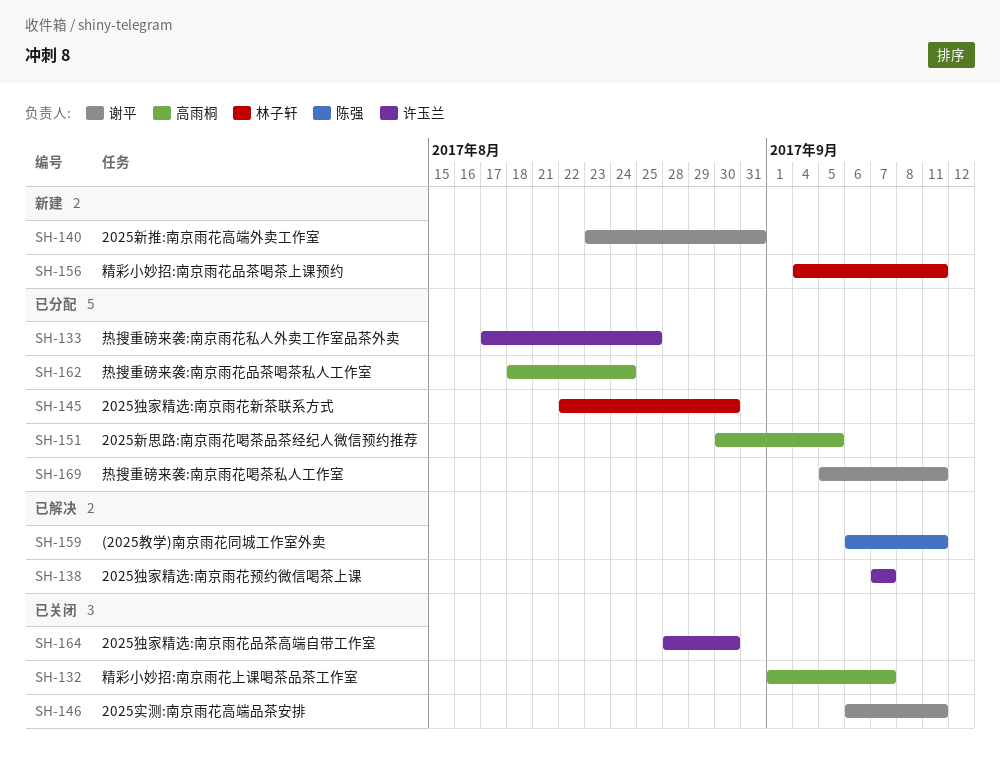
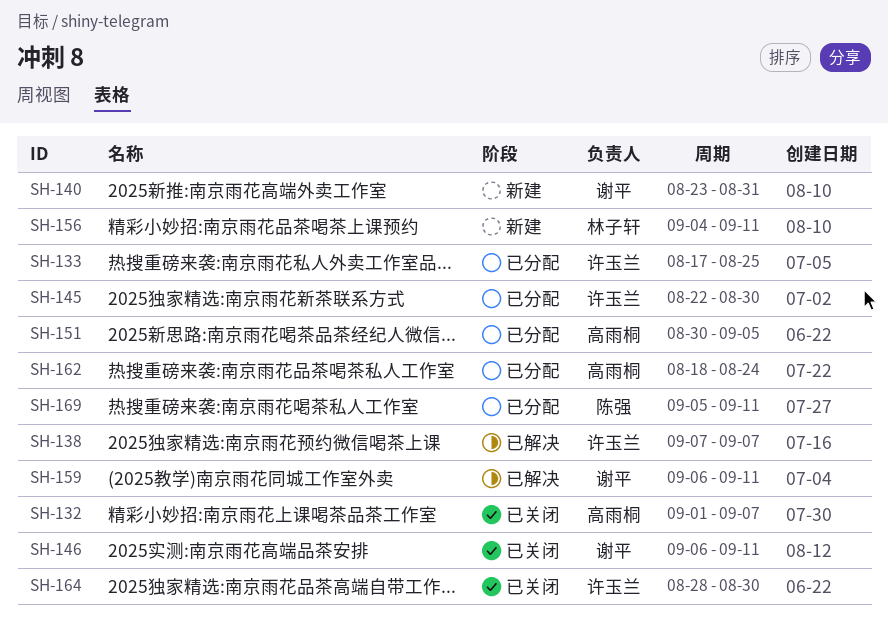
SH-145, owner: 林子轩 -> 许玉兰
SH-159, owner: 陈强 -> 谢平
SH-169, owner: 谢平 -> 陈强

